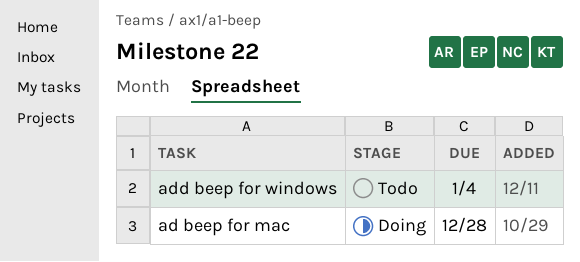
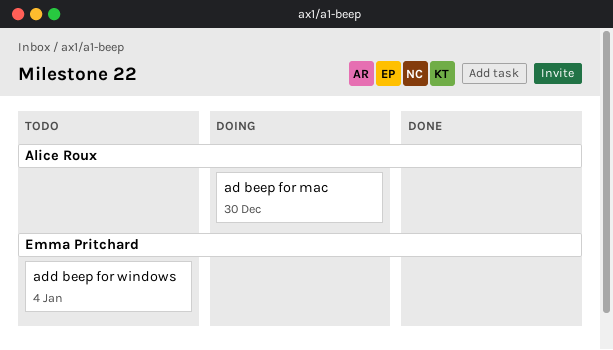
ad beep for mac, due: Dec 28 -> Dec 30

